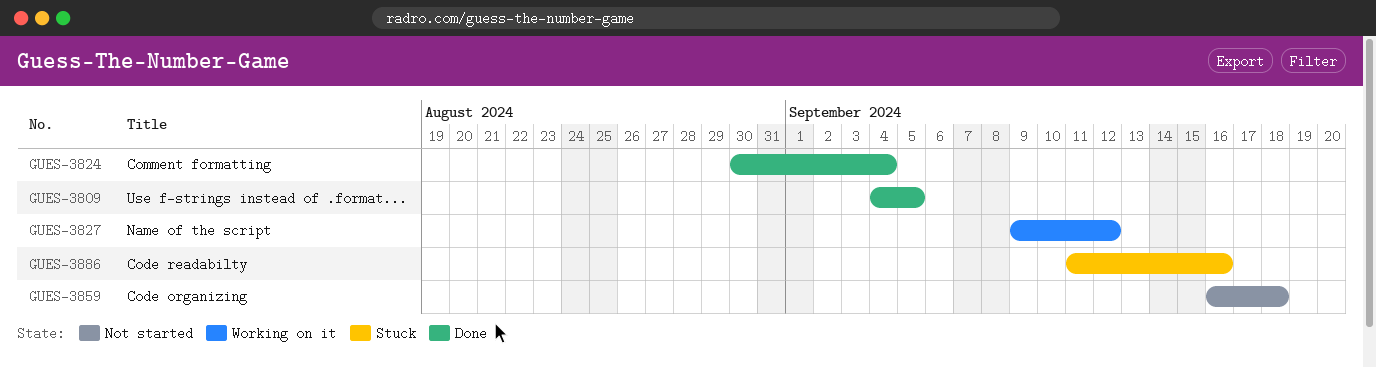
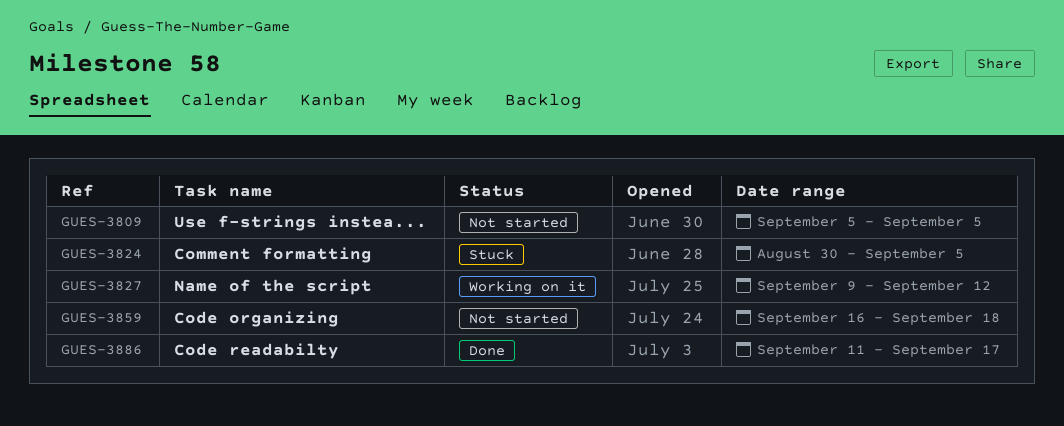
GUES-3809, status: Done -> Not started
GUES-3809, start: Sep 4 -> Sep 5
GUES-3824, status: Done -> Stuck
GUES-3824, due: Sep 4 -> Sep 5
GUES-3886, status: Stuck -> Done
GUES-3886, due: Sep 16 -> Sep 17

